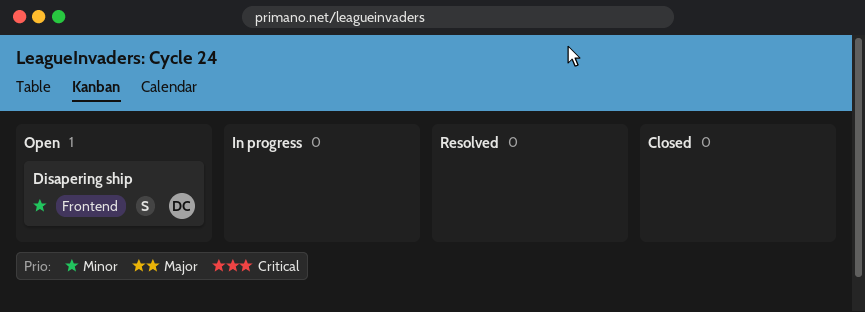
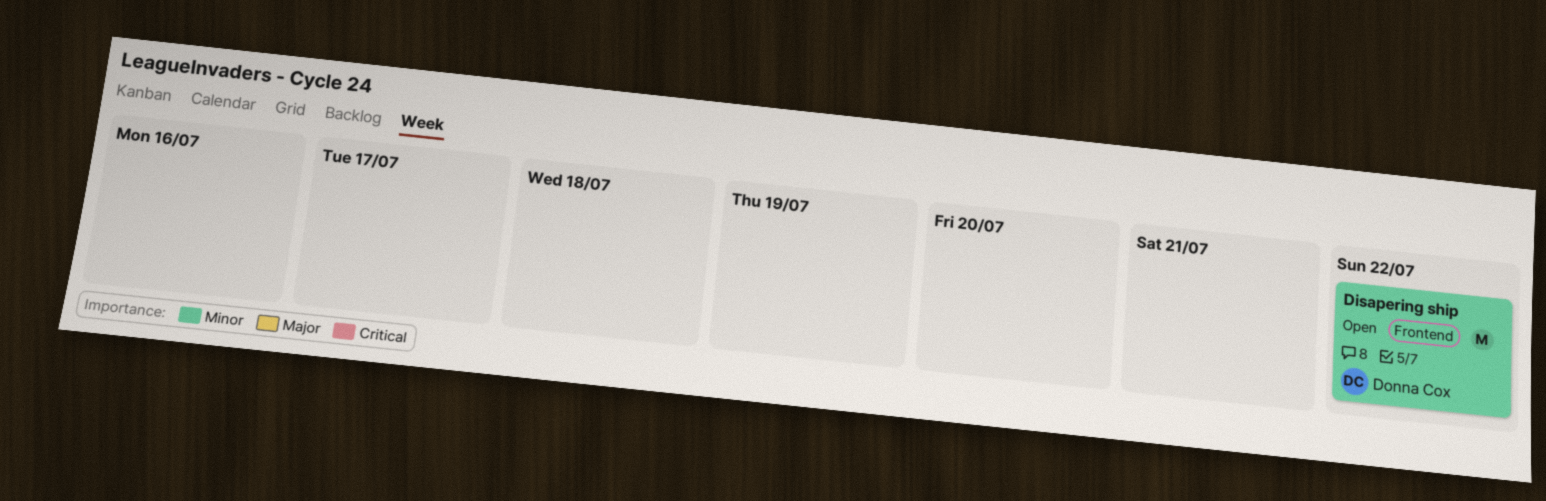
Disapering ship, estimate: S -> M

